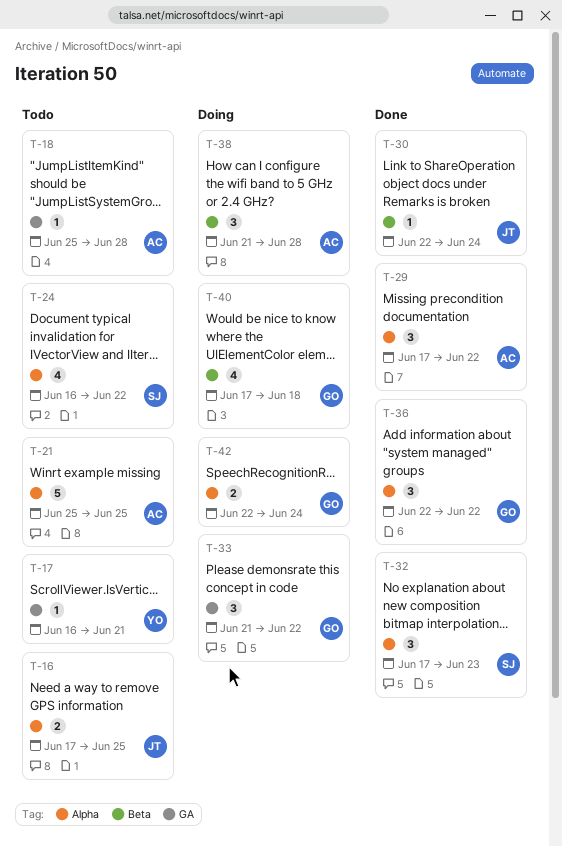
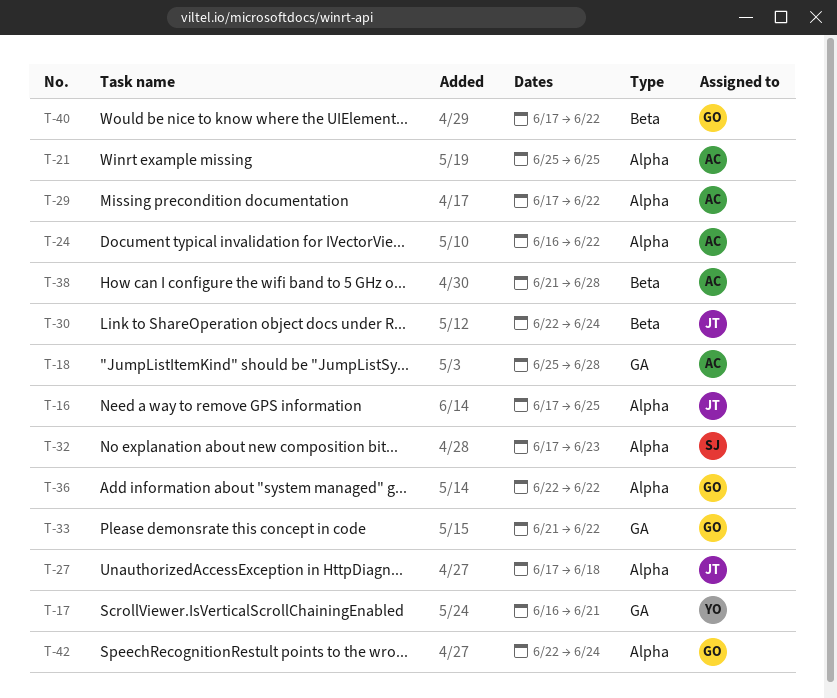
T-24, owner: SJ -> AC
T-27: none -> present
T-40, due: Jun 18 -> Jun 22

